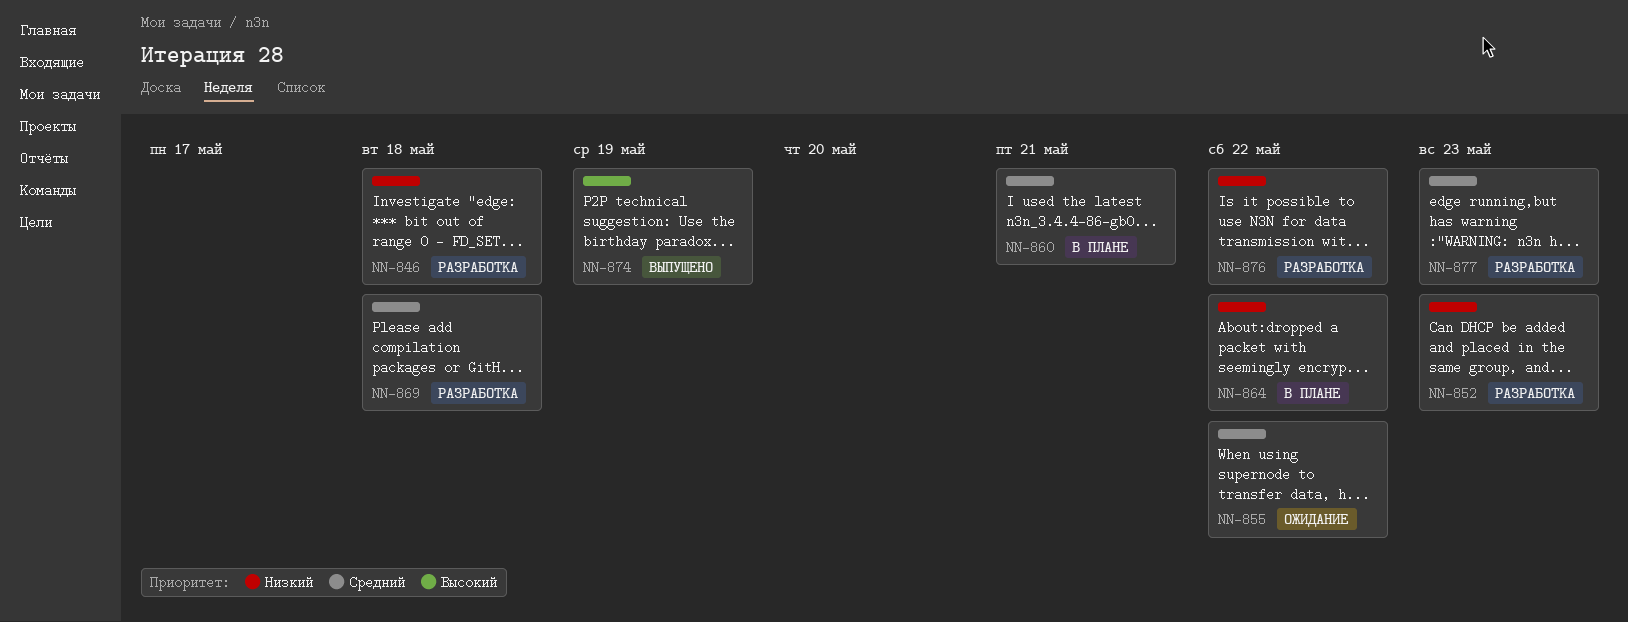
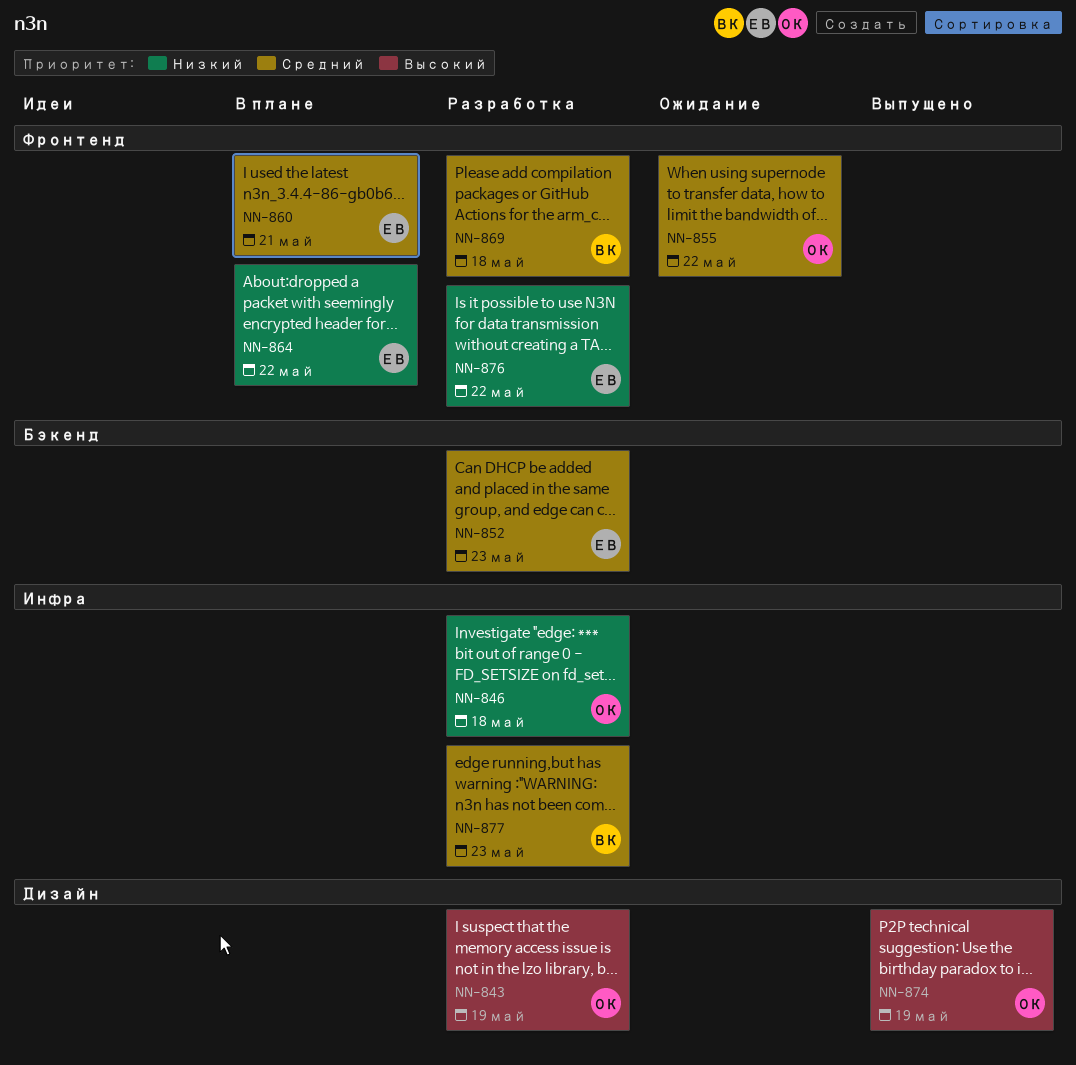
NN-843: none -> present
NN-852, priority: Низкий -> Средний

